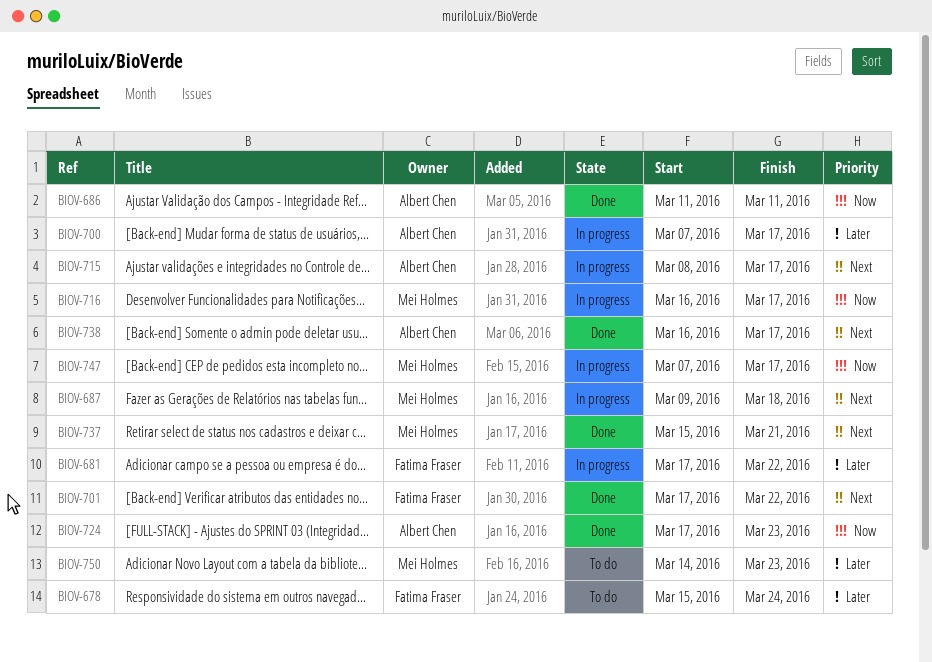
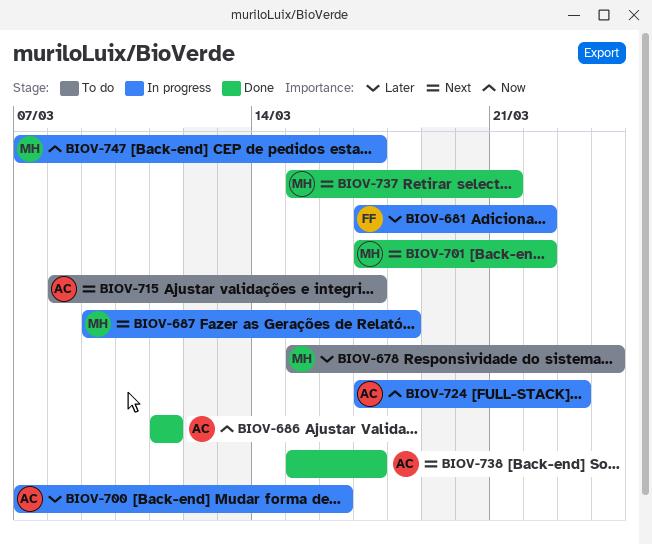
BIOV-678, owner: Fatima Fraser -> Mei Holmes
BIOV-700, due: Mar 17 -> Mar 16
BIOV-701, owner: Fatima Fraser -> Mei Holmes
BIOV-715, status: In progress -> To do
BIOV-716: present -> none
BIOV-724, status: Done -> In progress
BIOV-738, start: Mar 16 -> Mar 15
BIOV-750: present -> none

